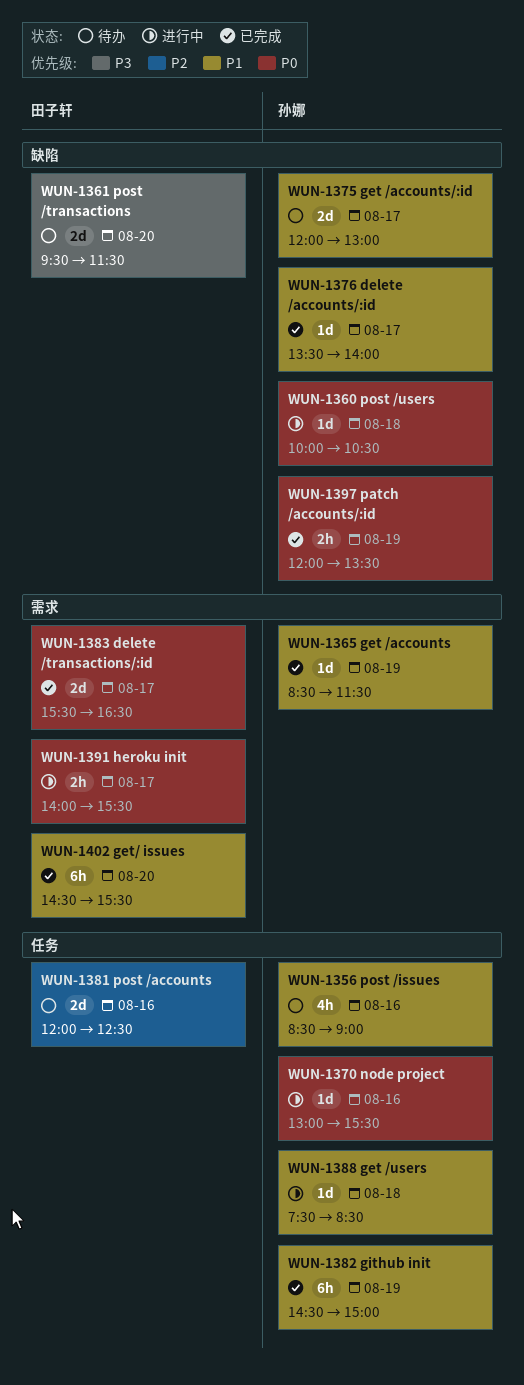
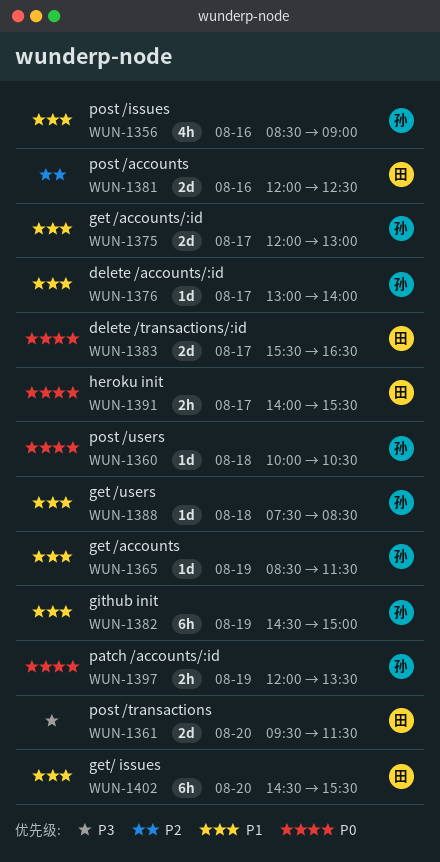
WUN-1370: present -> none
WUN-1376, begins: 13:30 -> 13:00

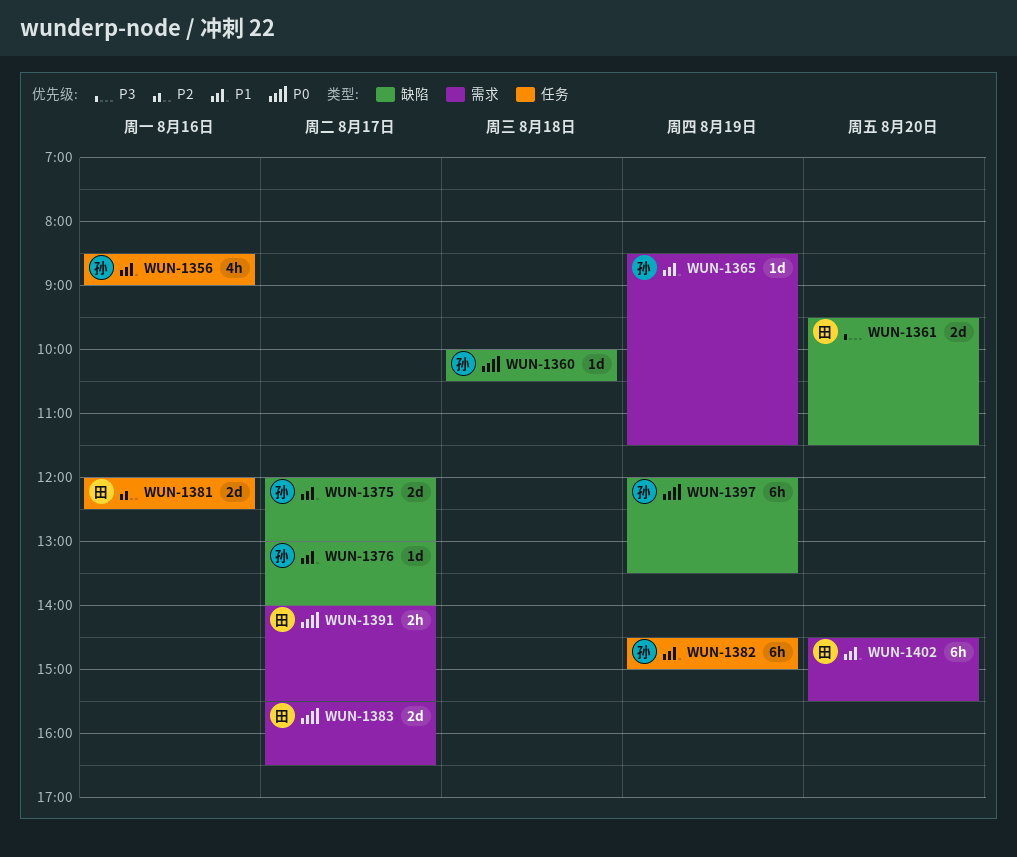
WUN-1388: present -> none
WUN-1397, estimate: 2h -> 6h

